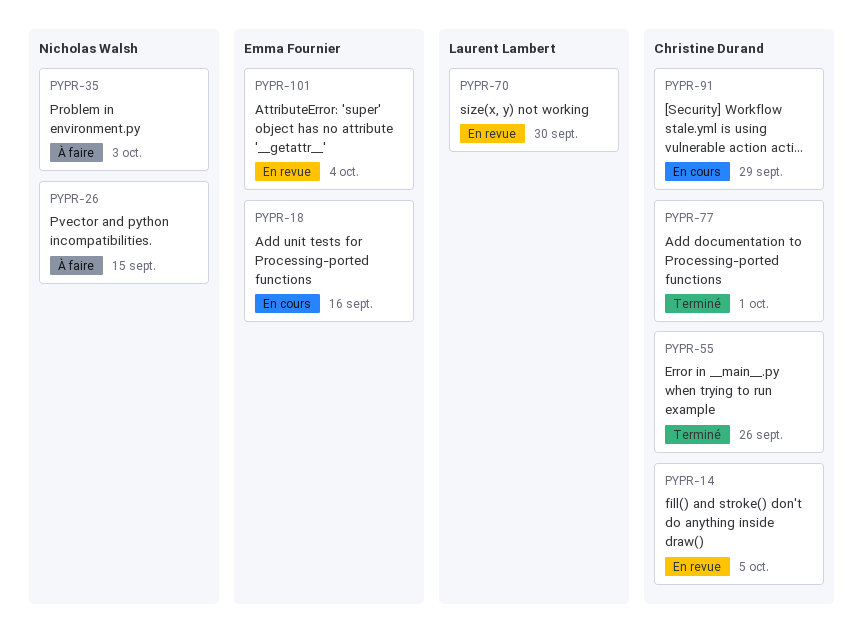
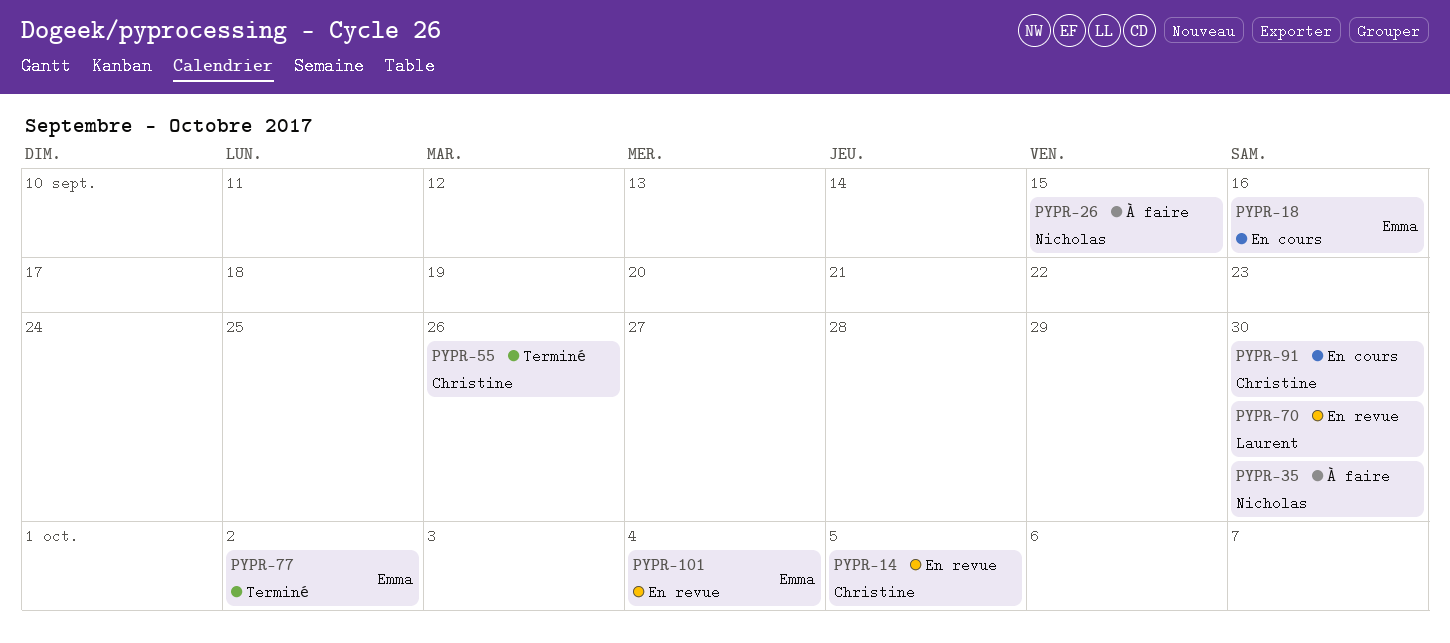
PYPR-35, due: Oct 3 -> Sep 30
PYPR-77, owner: Christine Durand -> Emma Fournier
PYPR-77, due: Oct 1 -> Oct 2
PYPR-91, due: Sep 29 -> Sep 30

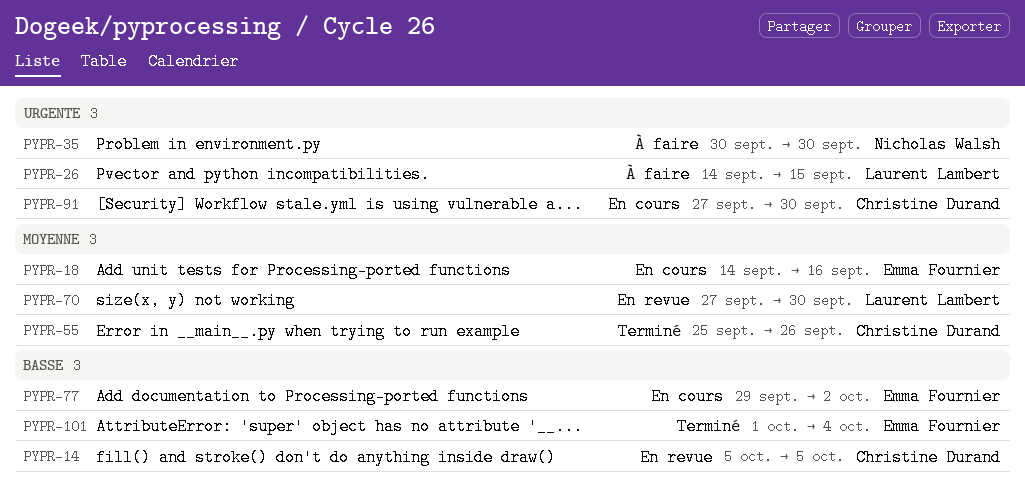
PYPR-26, owner: Nicholas Walsh -> Laurent Lambert
PYPR-77, status: Terminé -> En cours
PYPR-101, status: En revue -> Terminé

